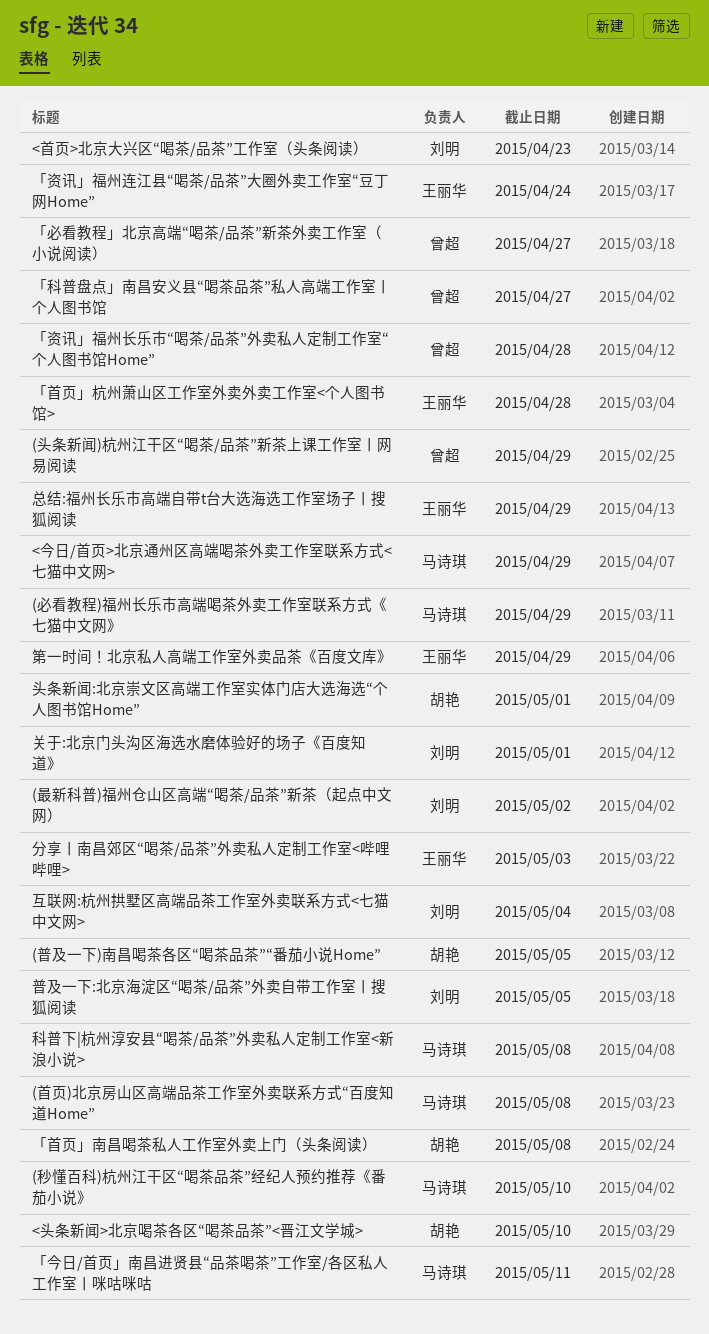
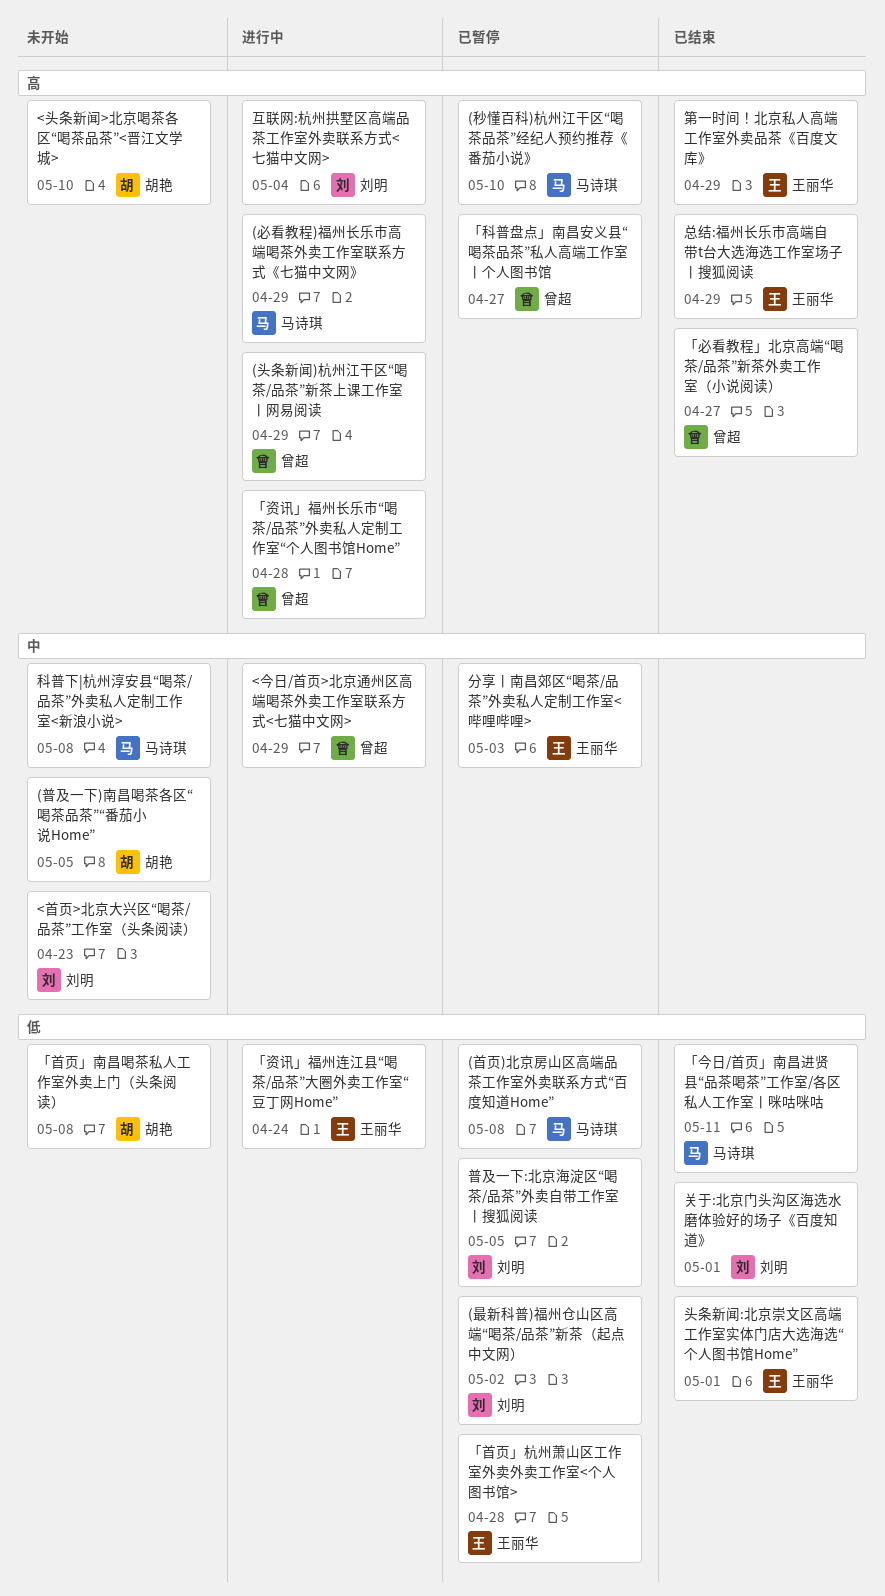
<今日/首页>北京通州区高端喝茶外卖工作室联系方式<七猫中文网>, owner: 马诗琪 -> 曾超
头条新闻:北京崇文区高端工作室实体门店大选海选“个人图书馆Home”, owner: 胡艳 -> 王丽华

